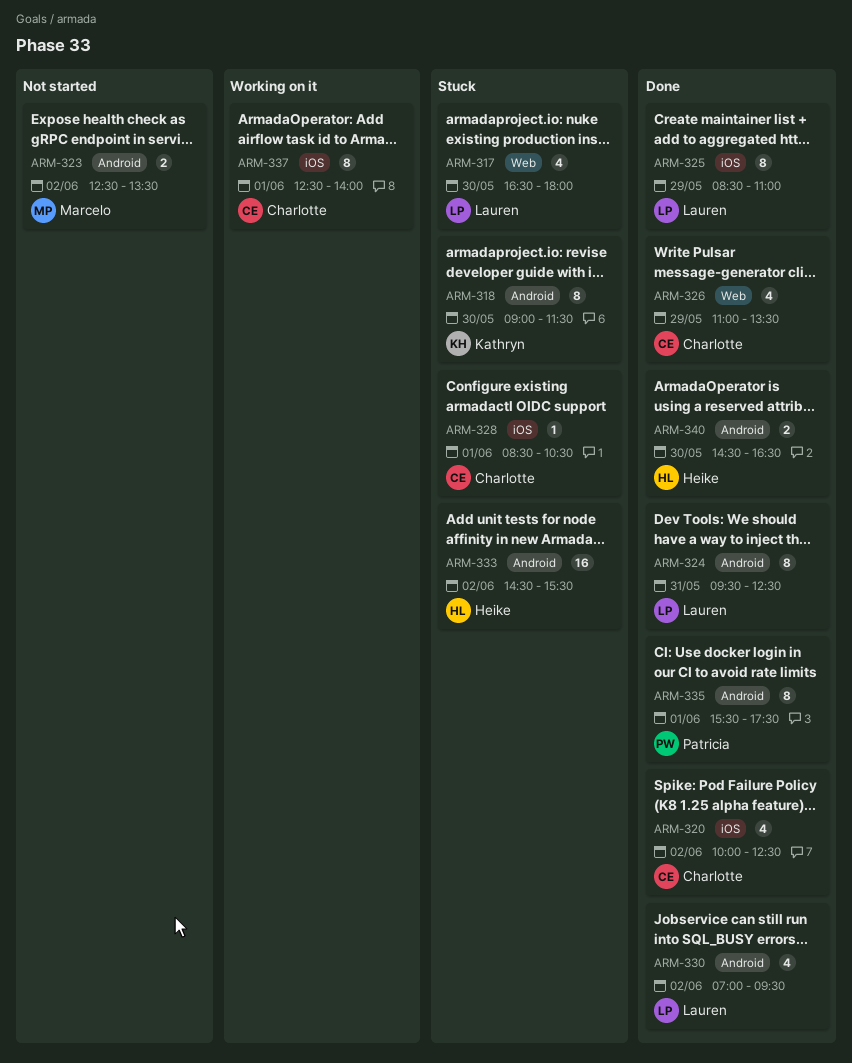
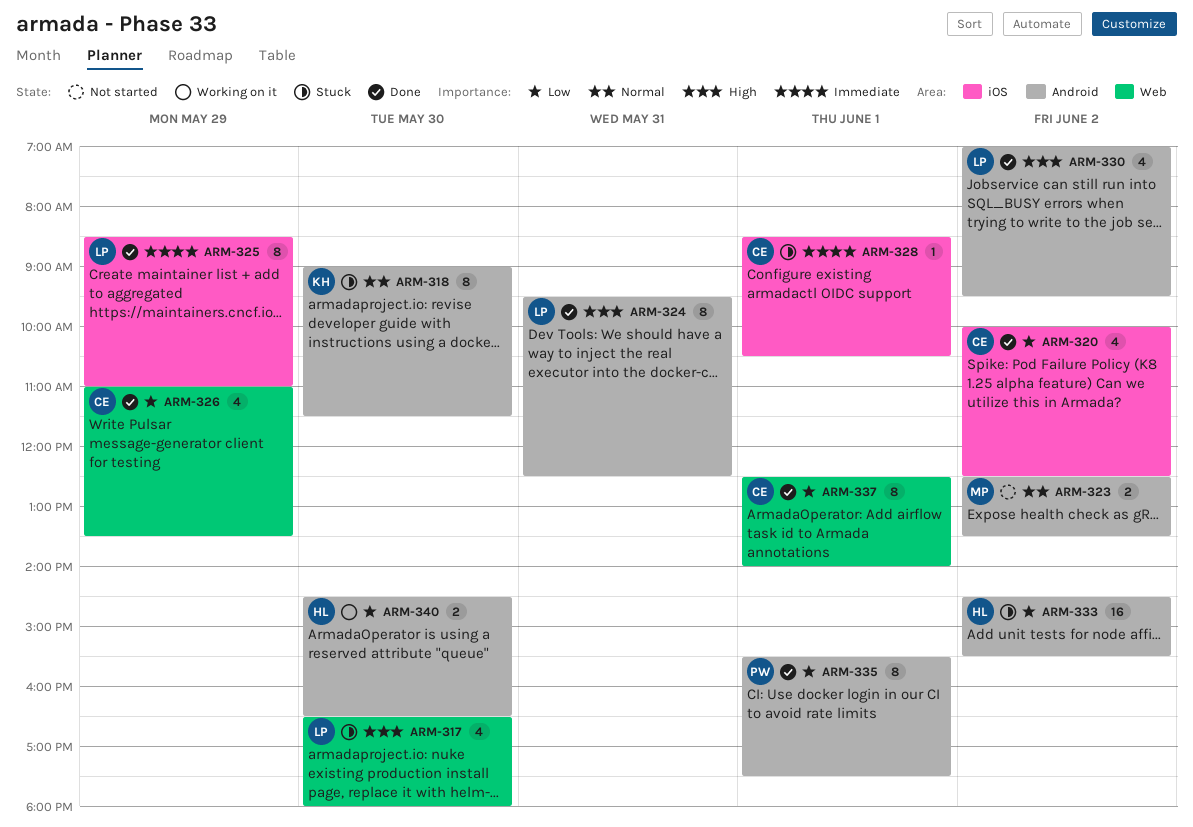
ARM-337, status: Working on it -> Done
ARM-337, label: iOS -> Web
ARM-340, status: Done -> Working on it

